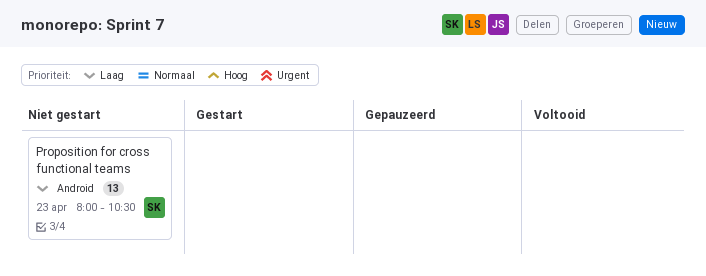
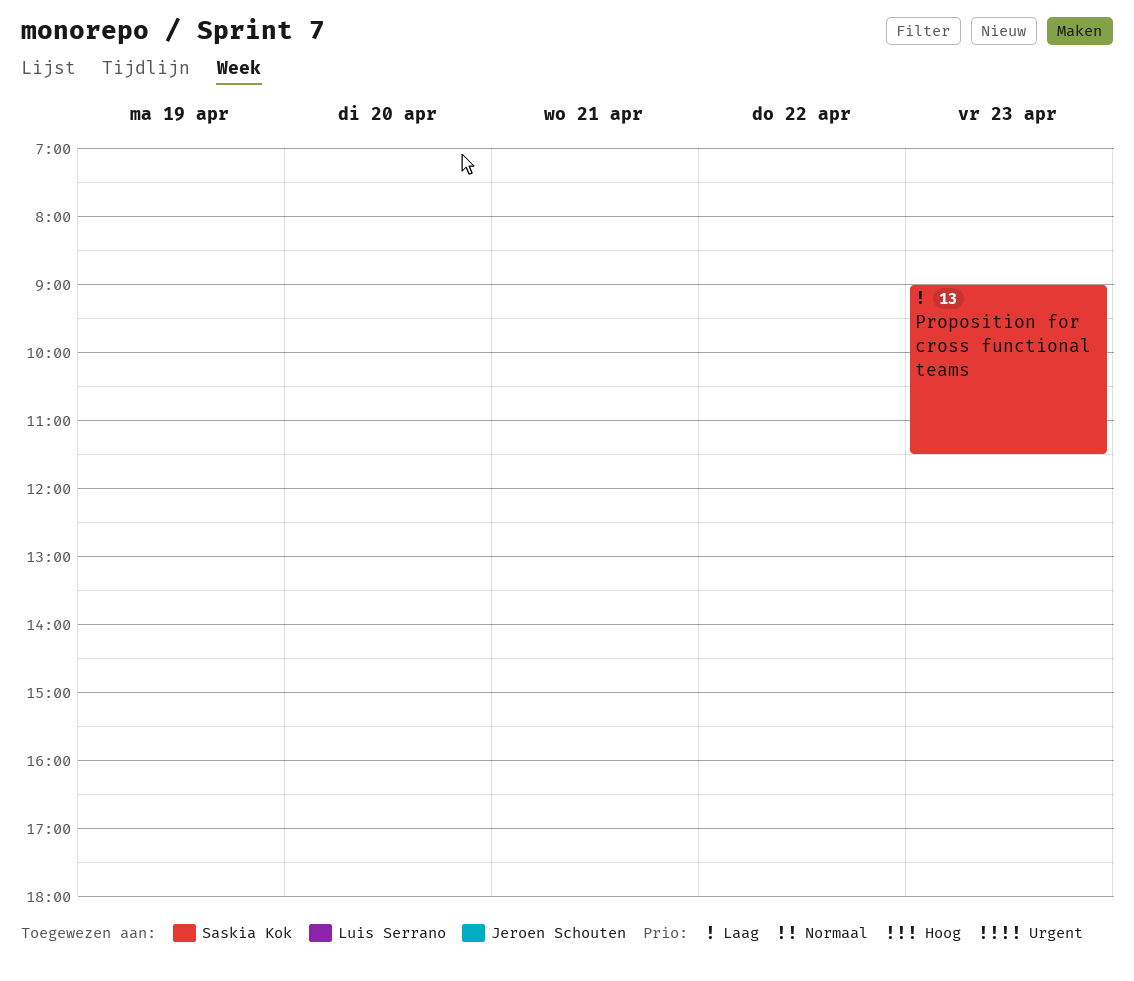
Proposition for cross functional teams, begins: 08:00 -> 09:00
Proposition for cross functional teams, ends: 10:30 -> 11:30

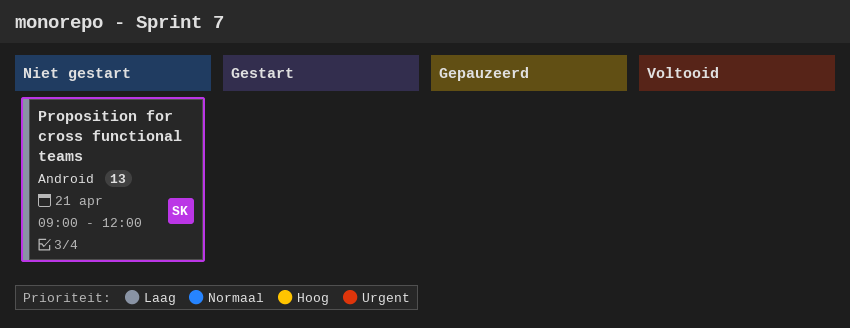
Proposition for cross functional teams, day: Apr 23 -> Apr 21
Proposition for cross functional teams, ends: 11:30 -> 12:00

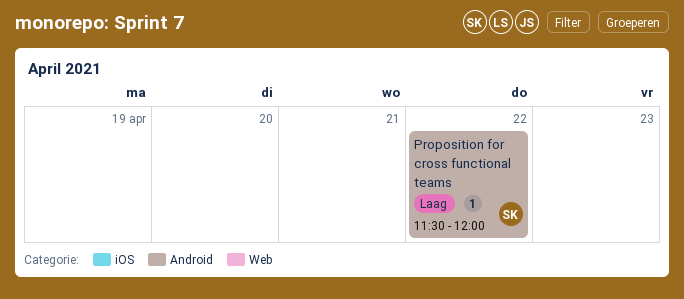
Proposition for cross functional teams, estimate: 13 -> 1
Proposition for cross functional teams, day: Apr 21 -> Apr 22
Proposition for cross functional teams, begins: 09:00 -> 11:30

